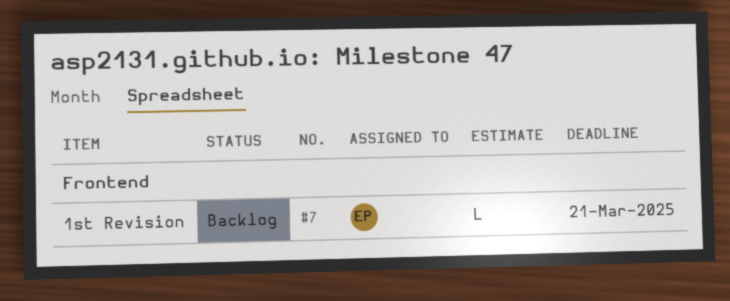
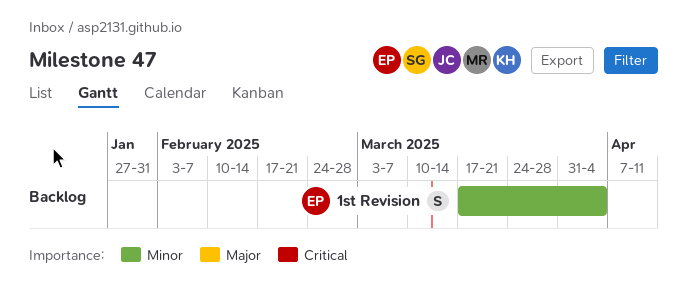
1st Revision, estimate: L -> S
1st Revision, due: Mar 21 -> Apr 4

